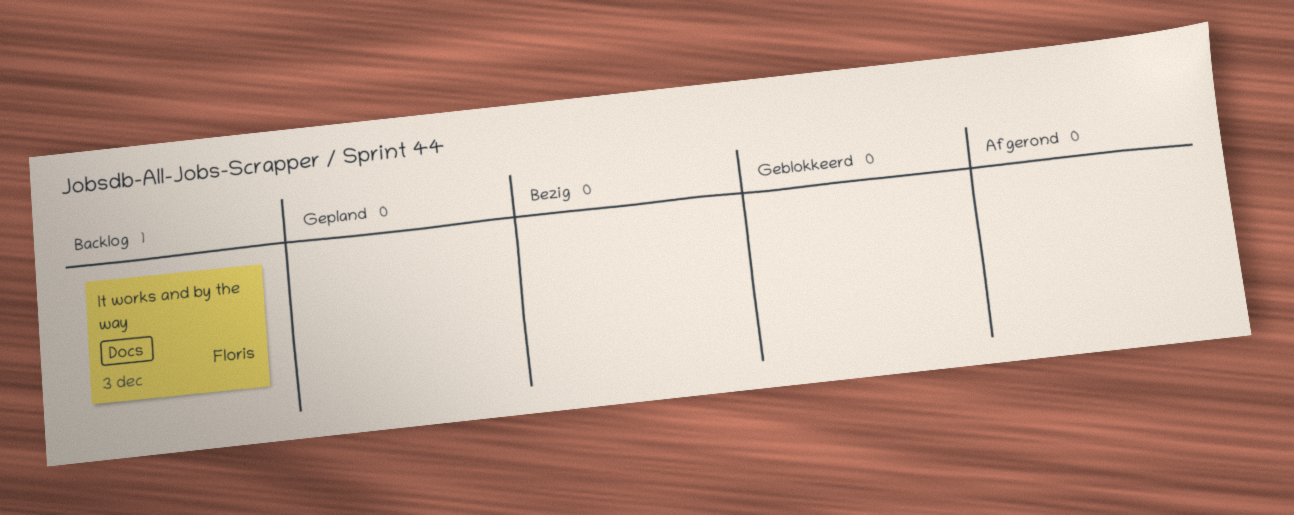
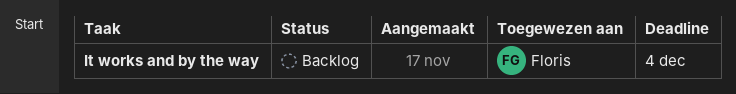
It works and by the way, due: Dec 3 -> Dec 4

